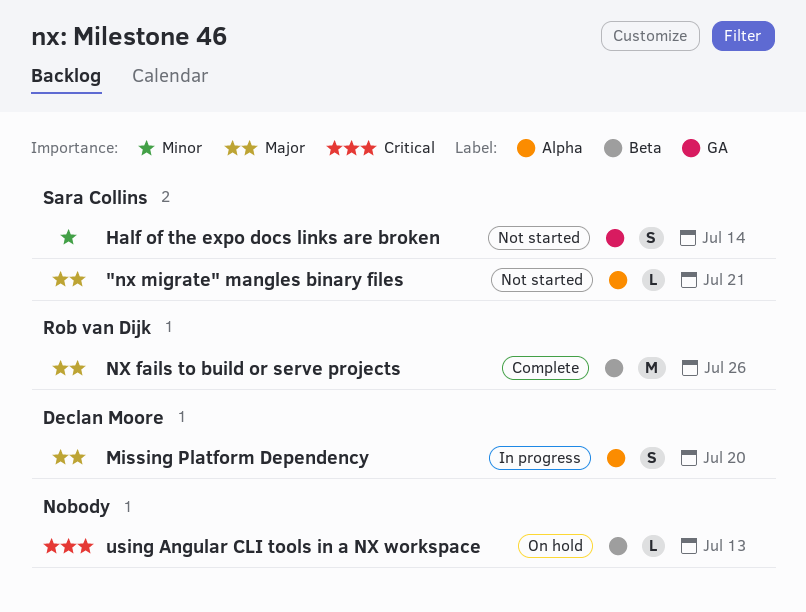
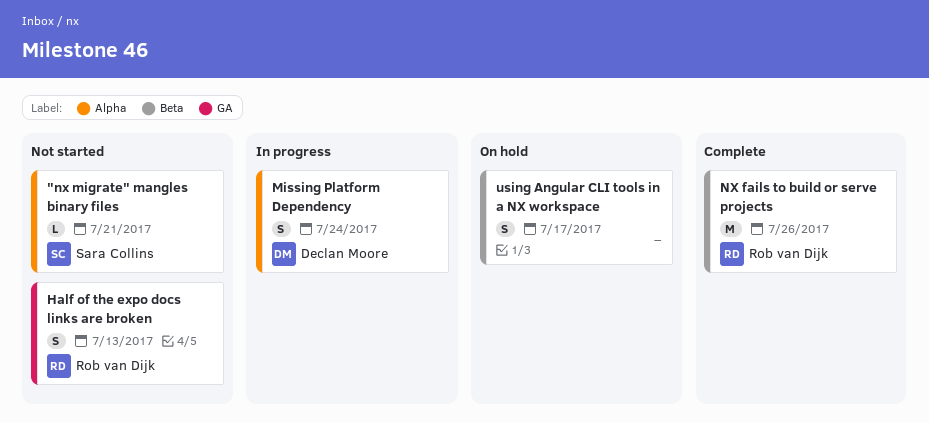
Half of the expo docs links are broken, owner: Sara Collins -> Rob van Dijk
Half of the expo docs links are broken, due: Jul 14 -> Jul 13
Missing Platform Dependency, due: Jul 20 -> Jul 24
using Angular CLI tools in a NX workspace, estimate: L -> S
using Angular CLI tools in a NX workspace, due: Jul 13 -> Jul 17

